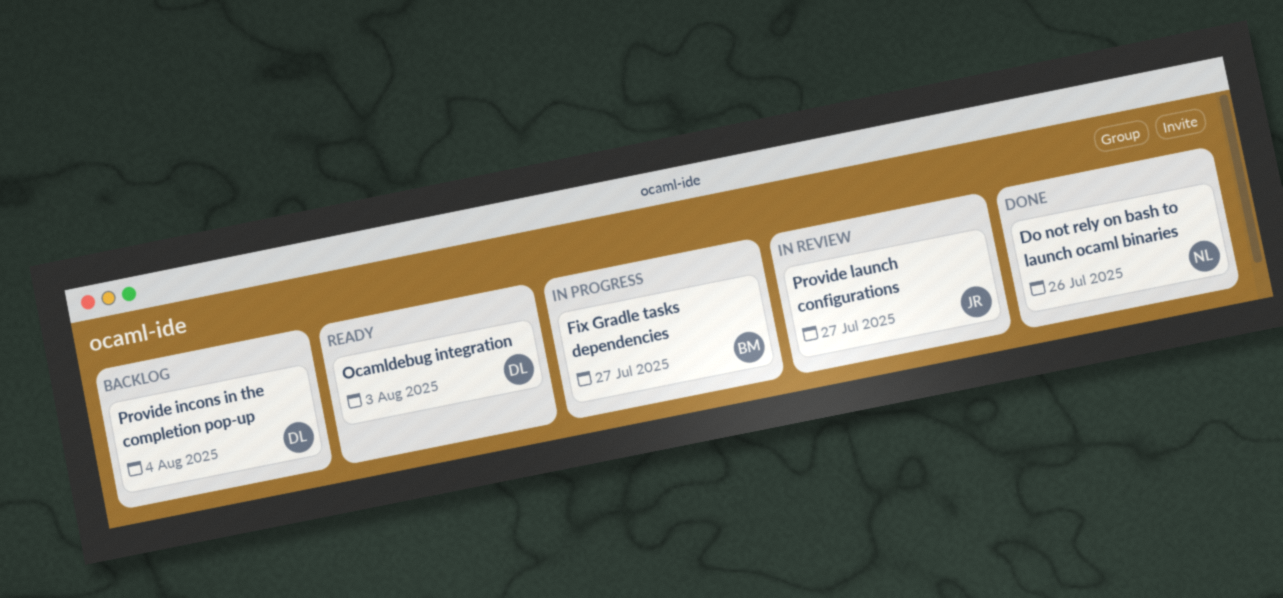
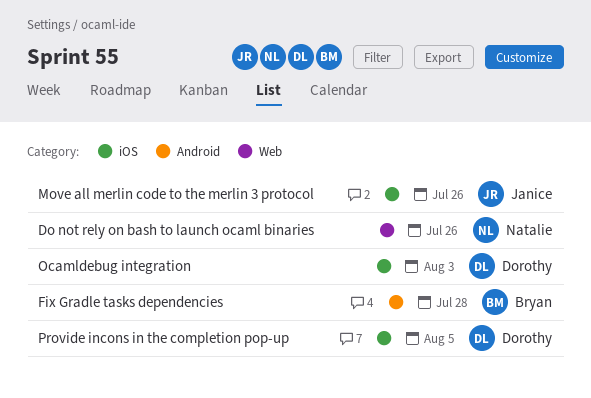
Fix Gradle tasks dependencies, due: Jul 27 -> Jul 28
Move all merlin code to the merlin 3 protocol: none -> present
Provide incons in the completion pop-up, due: Aug 4 -> Aug 5
Provide launch configurations: present -> none

